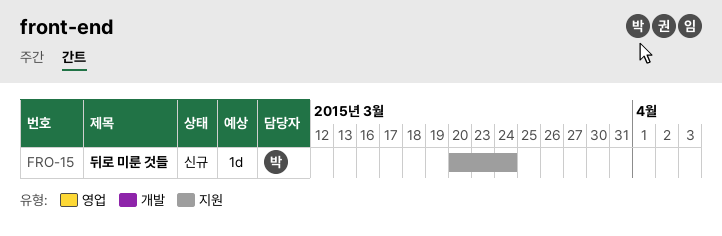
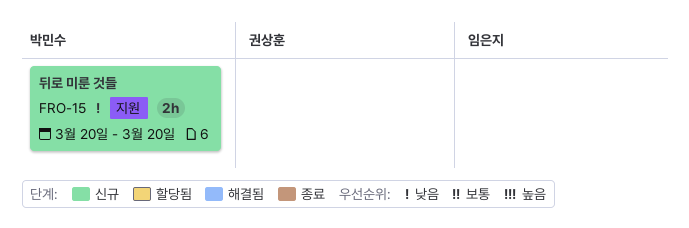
FRO-15, estimate: 1d -> 2h
FRO-15, due: Mar 24 -> Mar 20

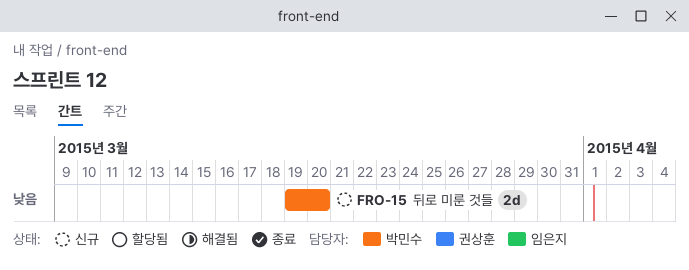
FRO-15, estimate: 2h -> 2d
FRO-15, start: Mar 20 -> Mar 19

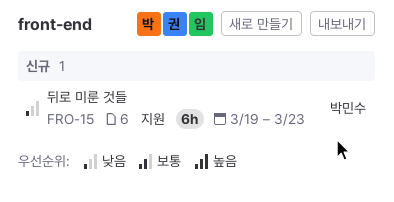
FRO-15, estimate: 2d -> 6h
FRO-15, due: Mar 20 -> Mar 23

